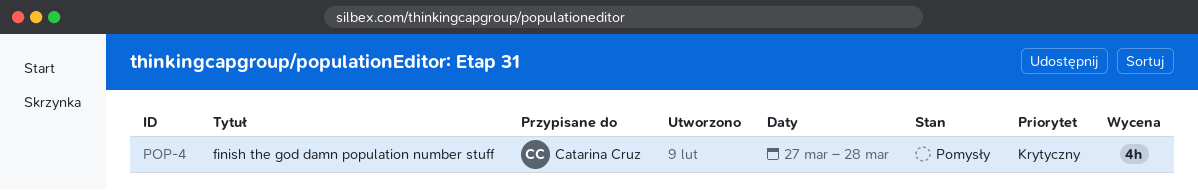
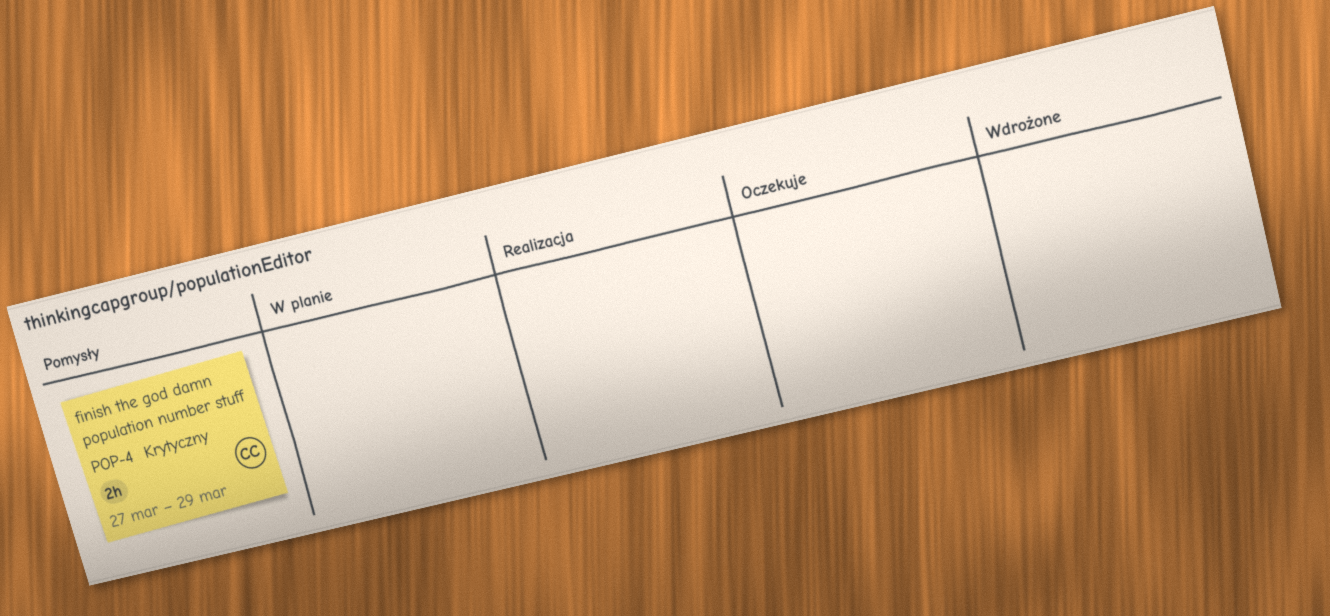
POP-4, estimate: 4h -> 2h
POP-4, due: Mar 28 -> Mar 29

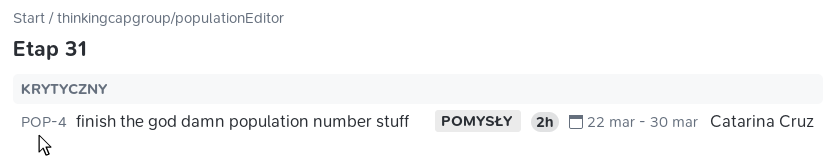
POP-4, start: Mar 27 -> Mar 22
POP-4, due: Mar 29 -> Mar 30

